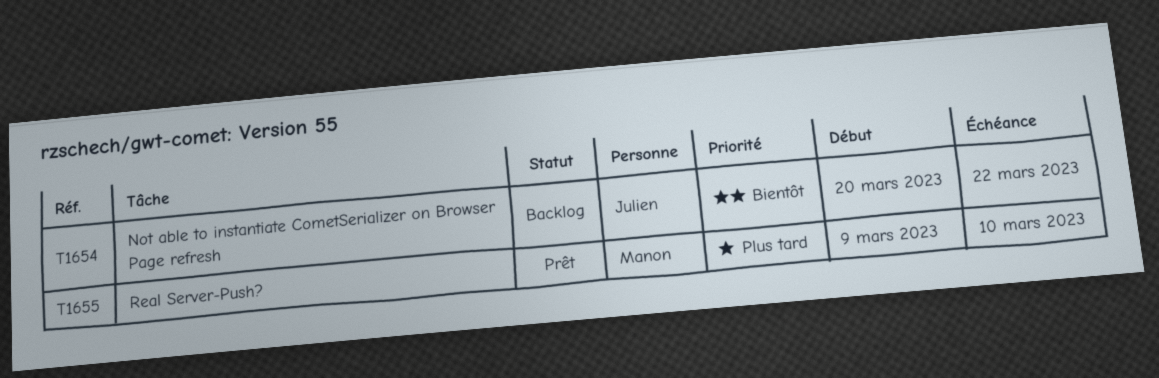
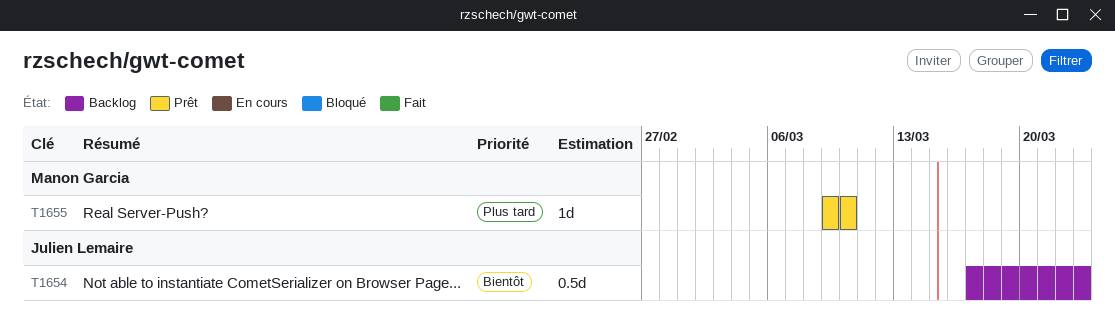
T1654, start: Mar 20 -> Mar 17
T1654, due: Mar 22 -> Mar 23

